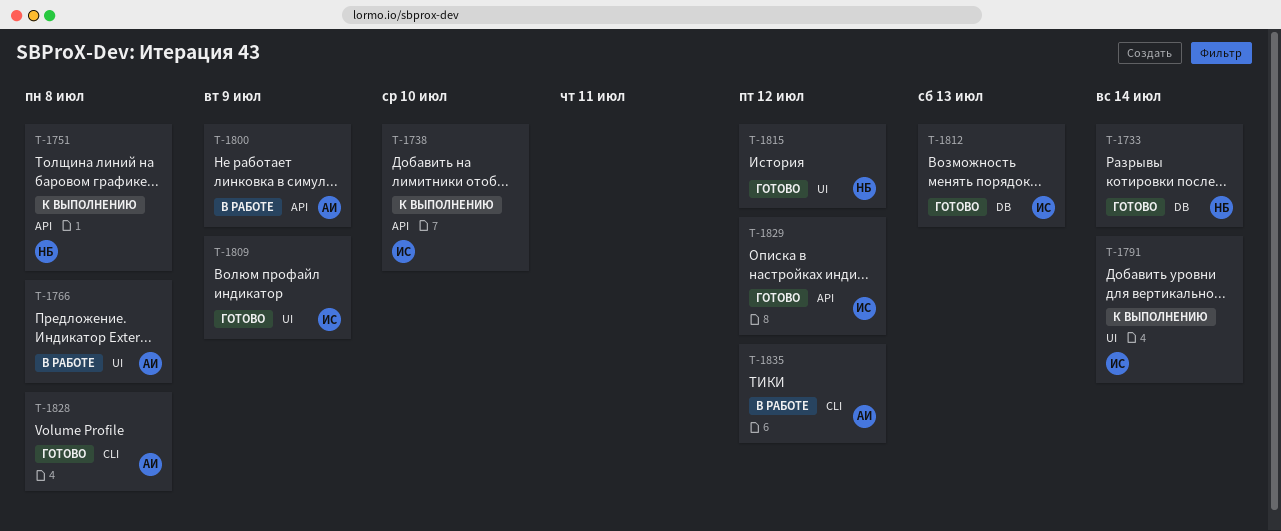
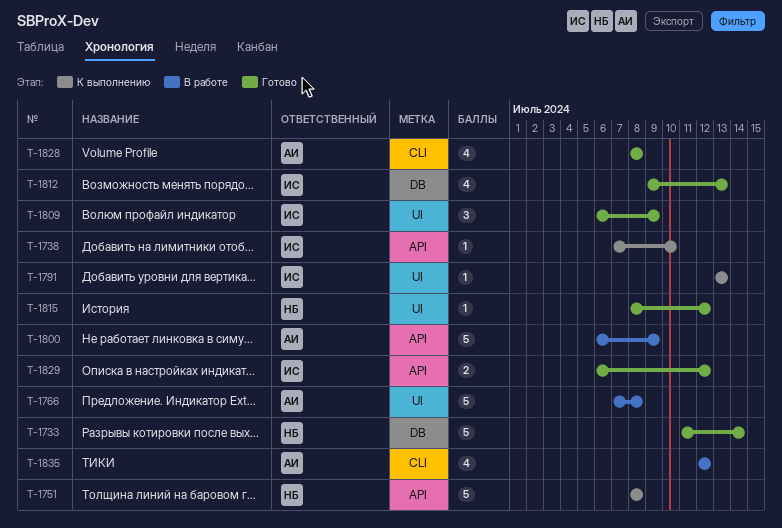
T-1791, due: Jul 14 -> Jul 13

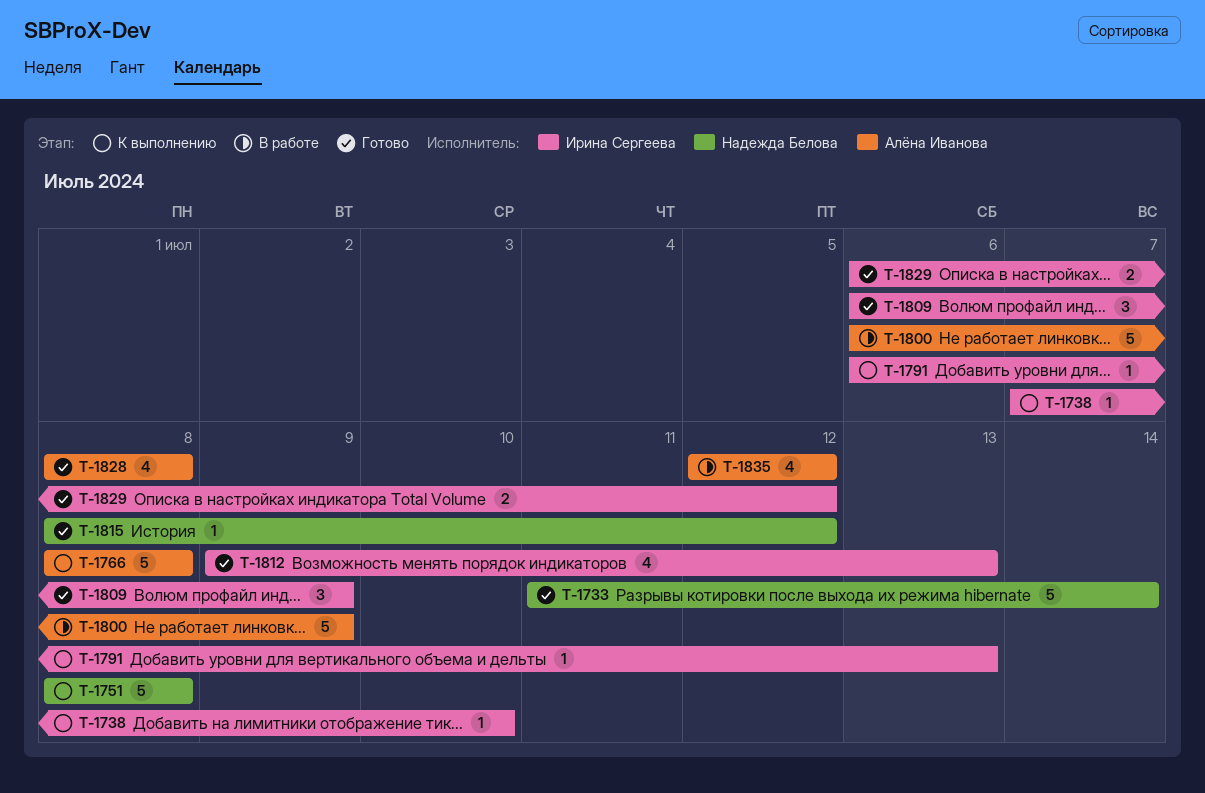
T-1766, status: В работе -> К выполнению
T-1766, start: Jul 7 -> Jul 8
T-1791, start: Jul 13 -> Jul 6

